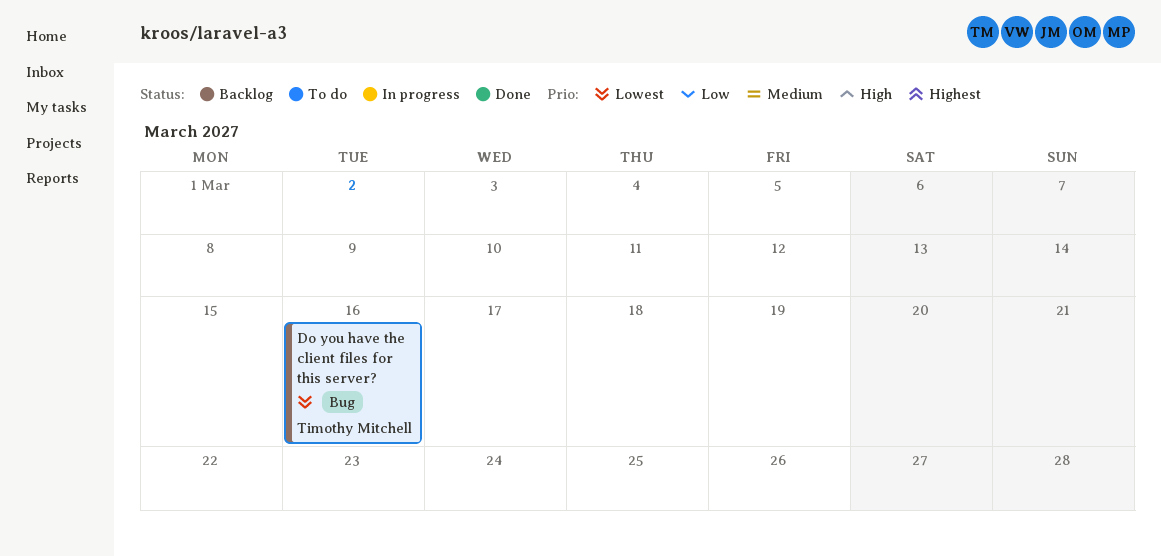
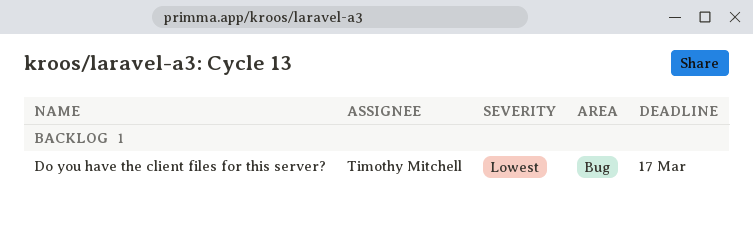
Do you have the client files for this server?, due: Mar 16 -> Mar 17

